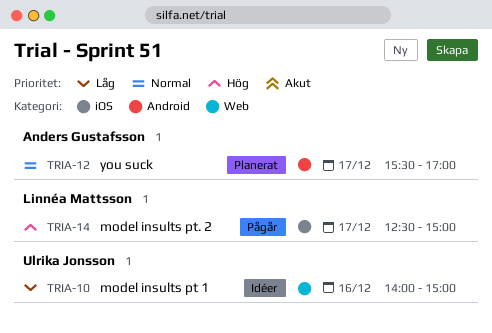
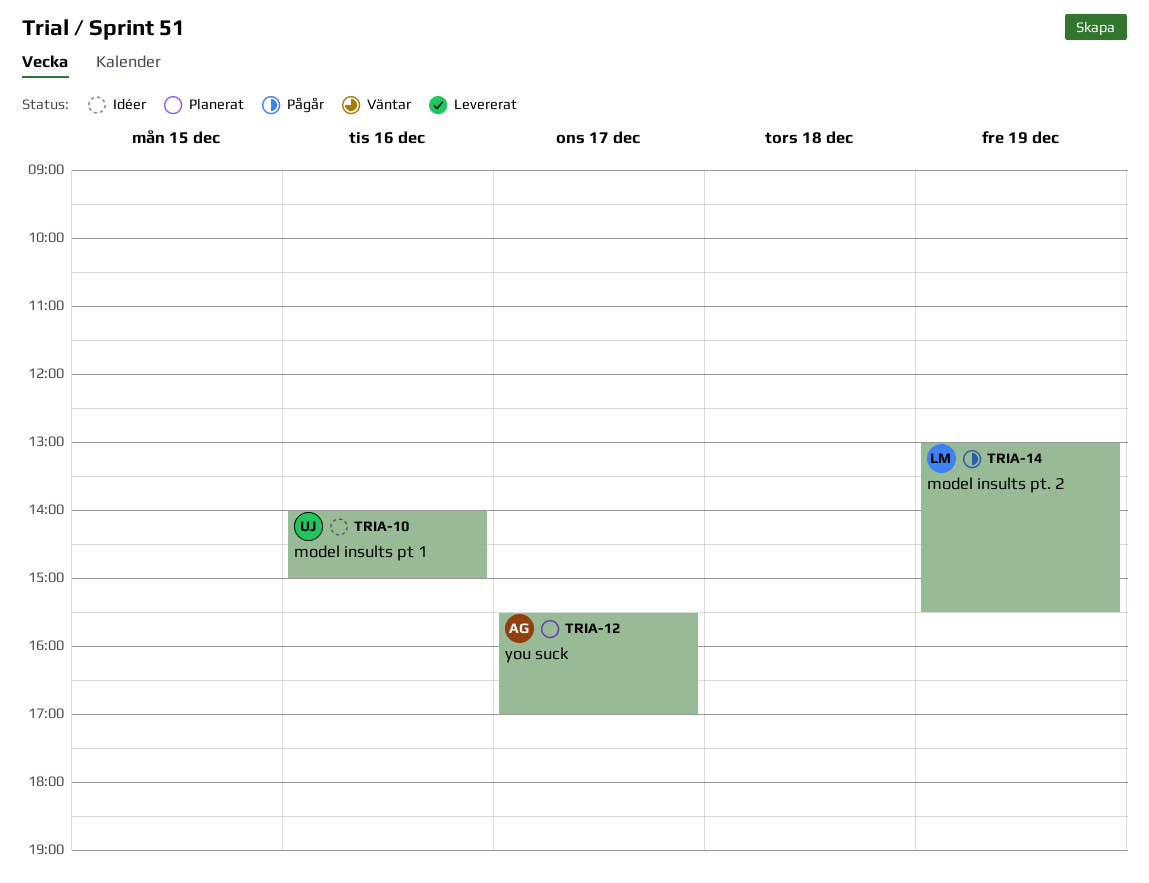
TRIA-14, day: Dec 17 -> Dec 19
TRIA-14, begins: 12:30 -> 13:00
TRIA-14, ends: 15:00 -> 15:30

